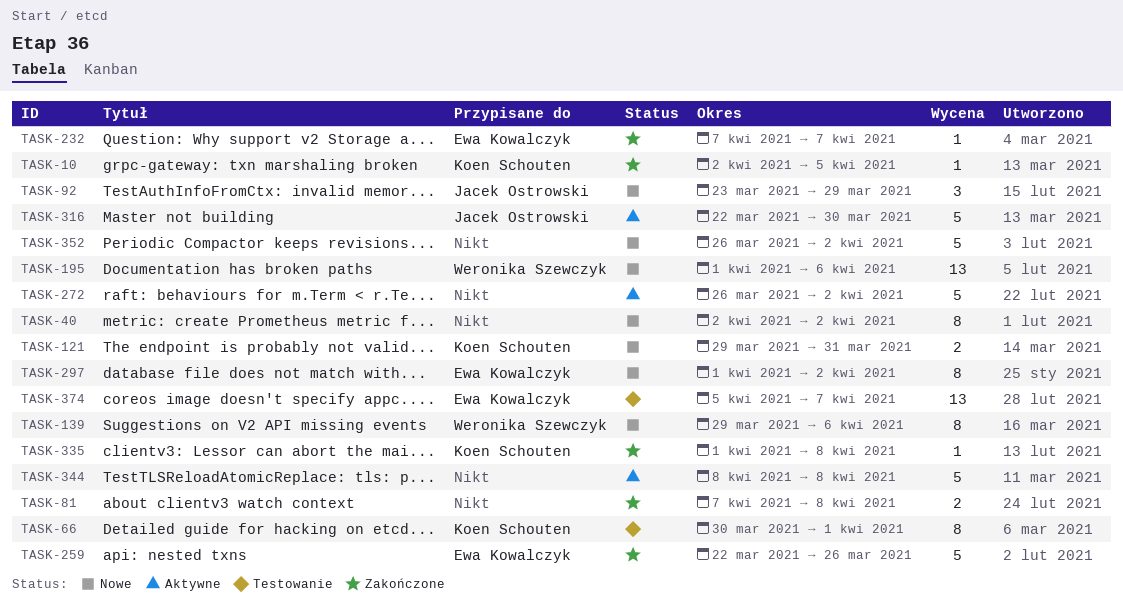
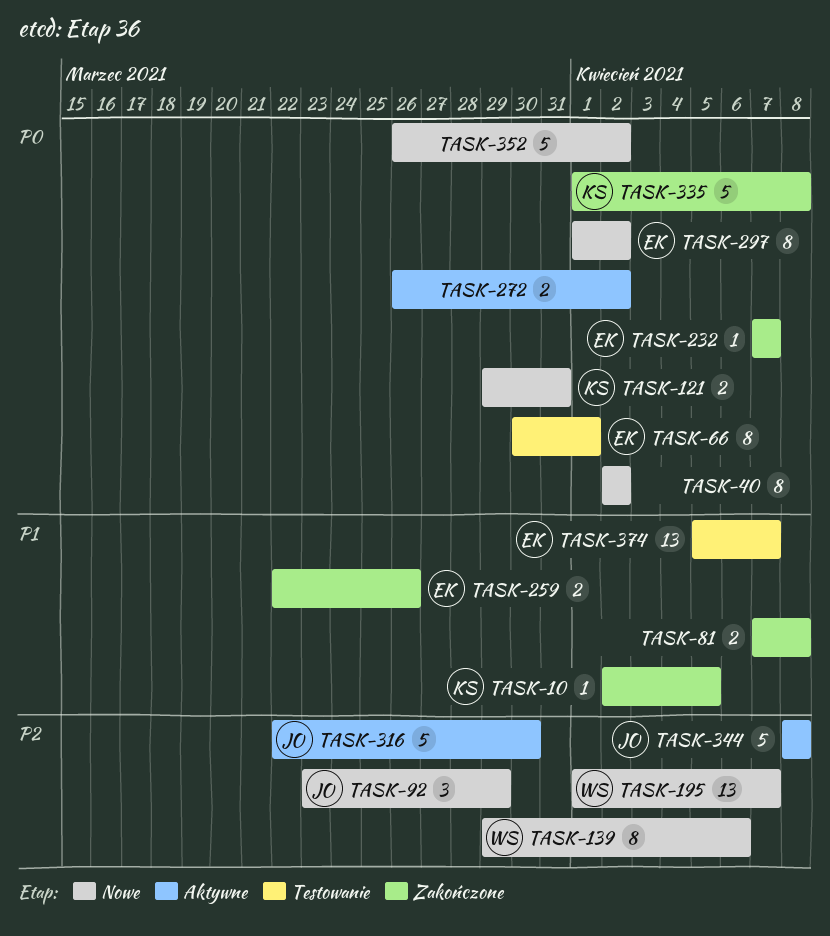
TASK-66, owner: Koen Schouten -> Ewa Kowalczyk
TASK-195, due: Apr 6 -> Apr 7
TASK-259, estimate: 5 -> 2
TASK-272, estimate: 5 -> 2
TASK-335, estimate: 1 -> 5
TASK-344, owner: none -> Jacek Ostrowski

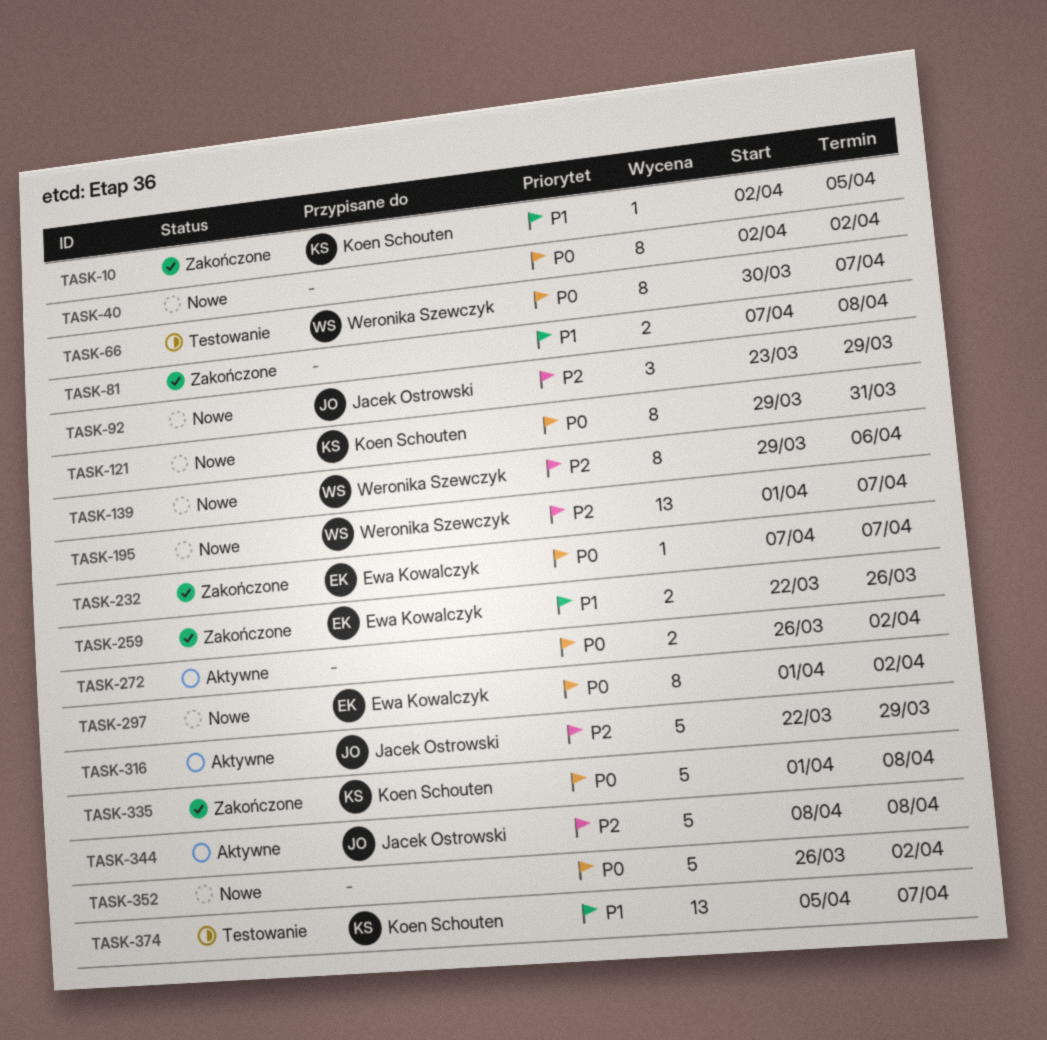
TASK-66, owner: Ewa Kowalczyk -> Weronika Szewczyk
TASK-66, due: Apr 1 -> Apr 7
TASK-121, estimate: 2 -> 8
TASK-316, due: Mar 30 -> Mar 29
TASK-374, owner: Ewa Kowalczyk -> Koen Schouten

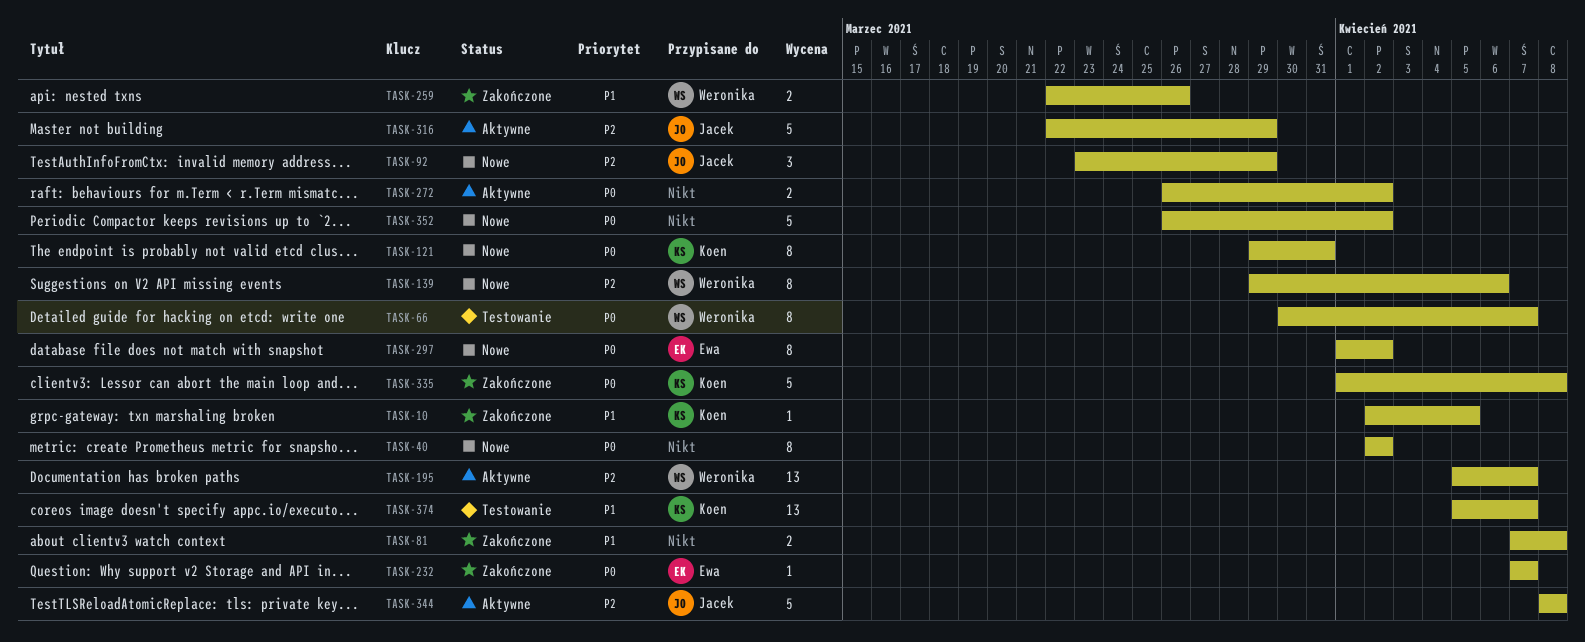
TASK-195, status: Nowe -> Aktywne
TASK-195, start: Apr 1 -> Apr 5
TASK-259, owner: Ewa Kowalczyk -> Weronika Szewczyk

